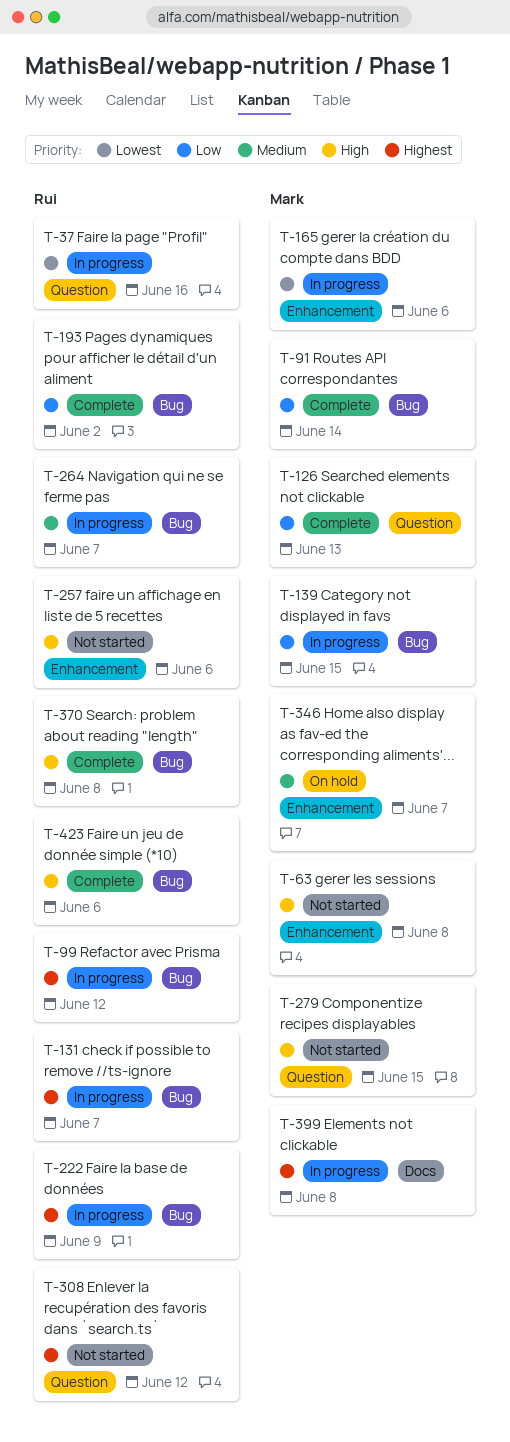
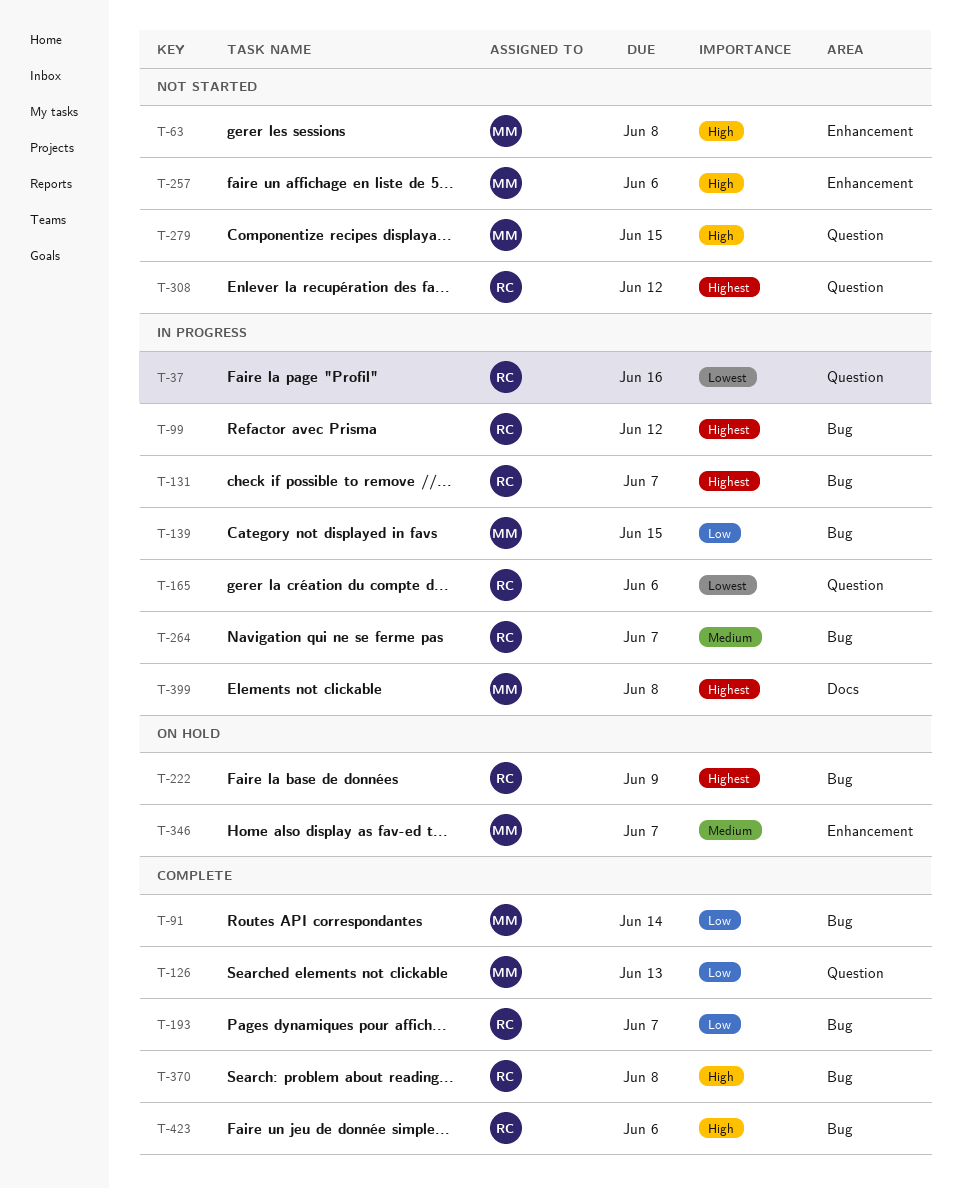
T-165, owner: Mark -> Rui
T-165, label: Enhancement -> Question
T-193, due: Jun 2 -> Jun 7
T-222, status: In progress -> On hold
T-257, owner: Rui -> Mark

